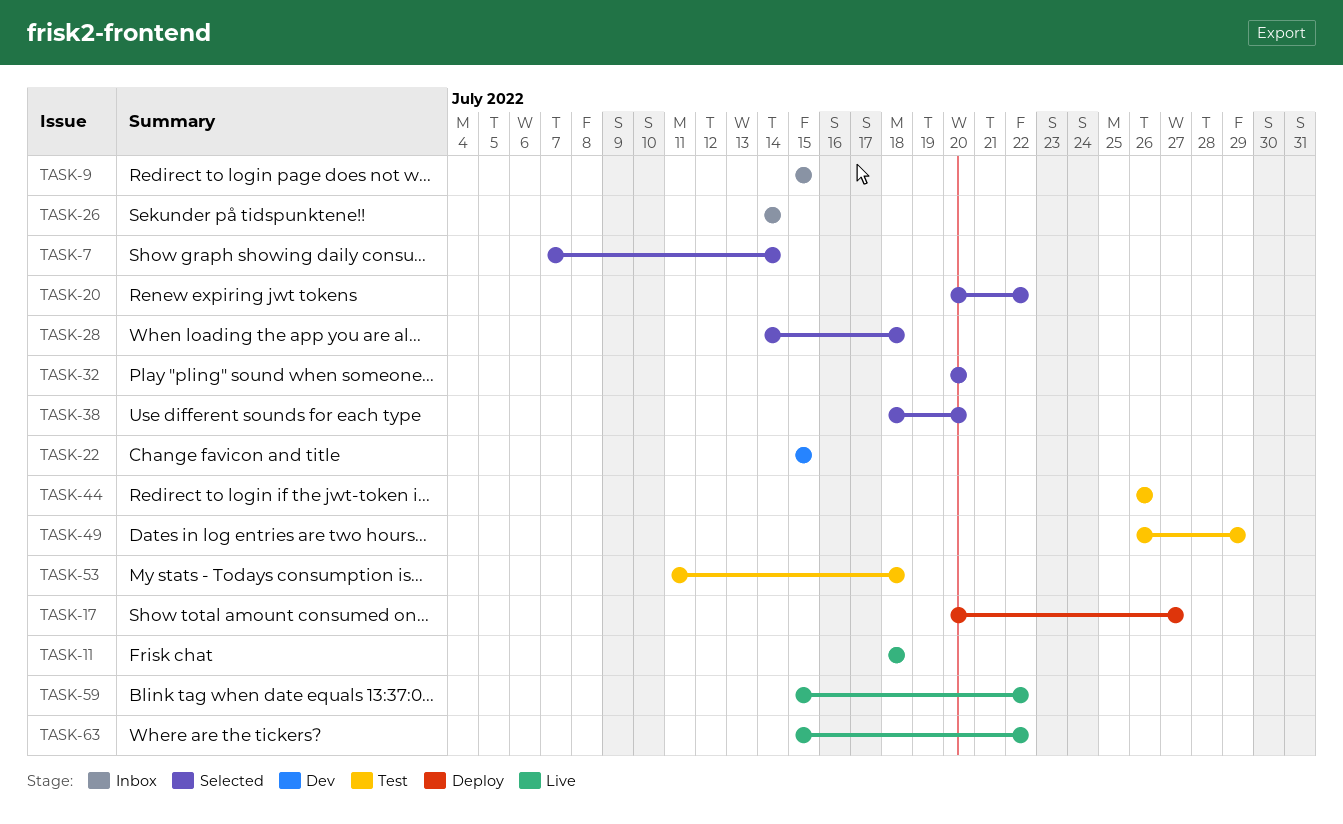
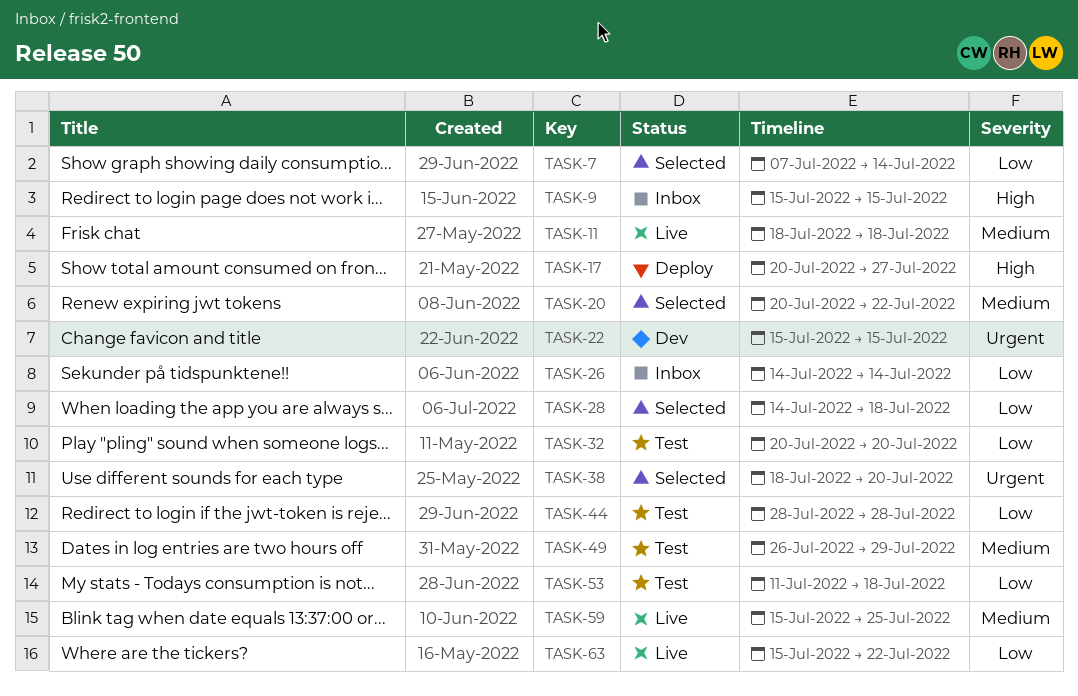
TASK-32, status: Selected -> Test
TASK-44, start: Jul 26 -> Jul 28
TASK-44, due: Jul 26 -> Jul 28
TASK-59, due: Jul 22 -> Jul 25

